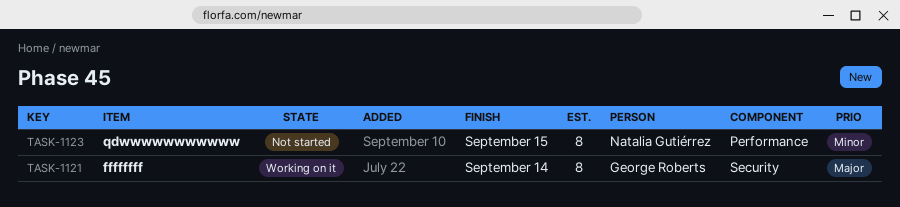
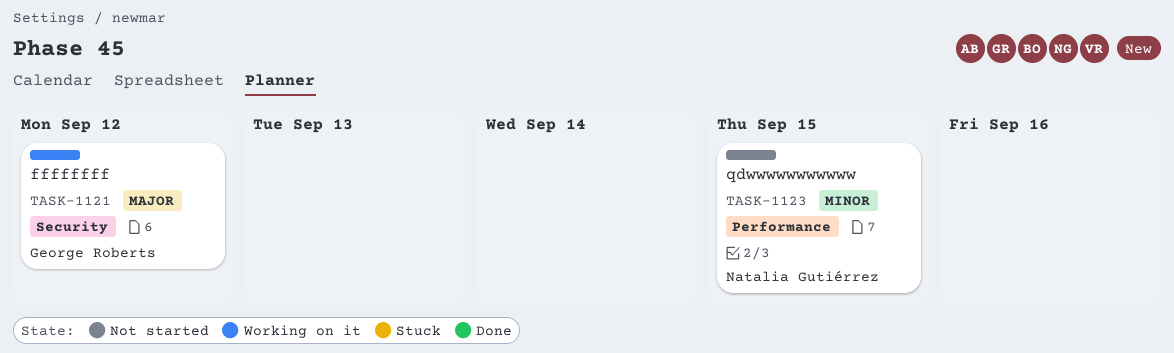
TASK-1121, due: Sep 14 -> Sep 12

